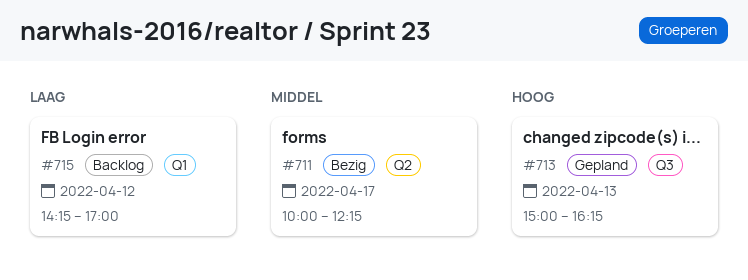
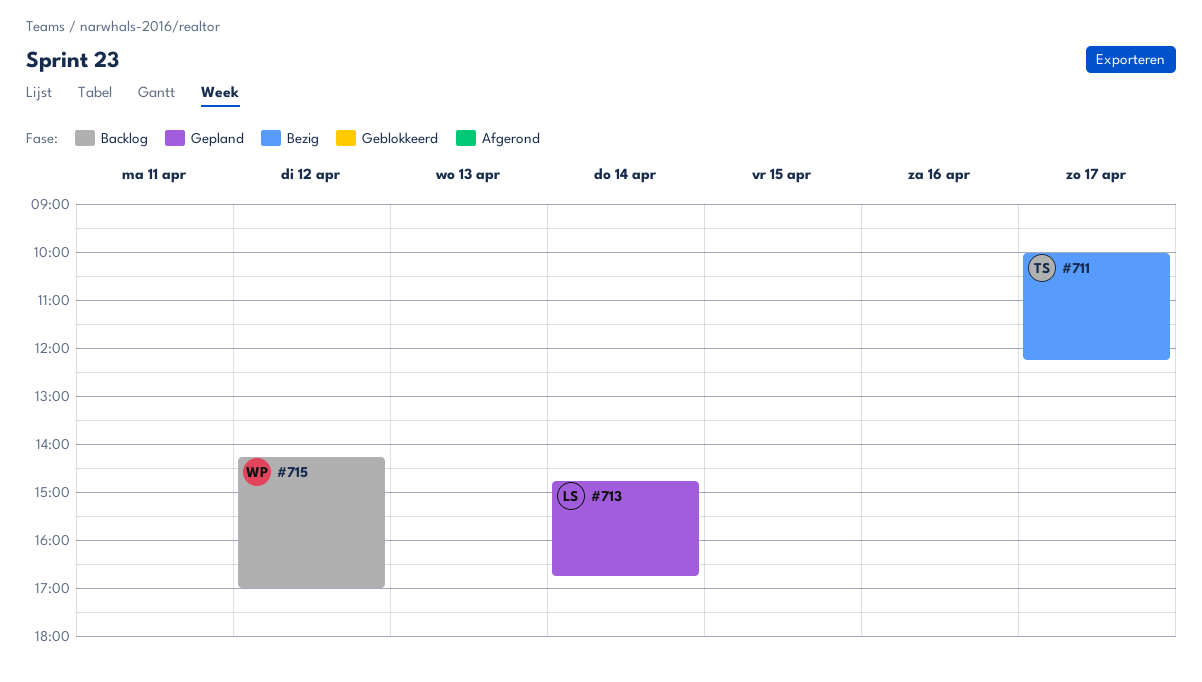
#713, day: Apr 13 -> Apr 14
#713, begins: 15:00 -> 14:45
#713, ends: 16:15 -> 16:45

